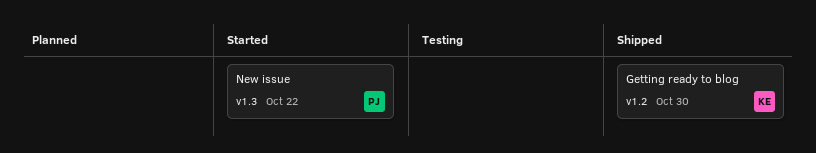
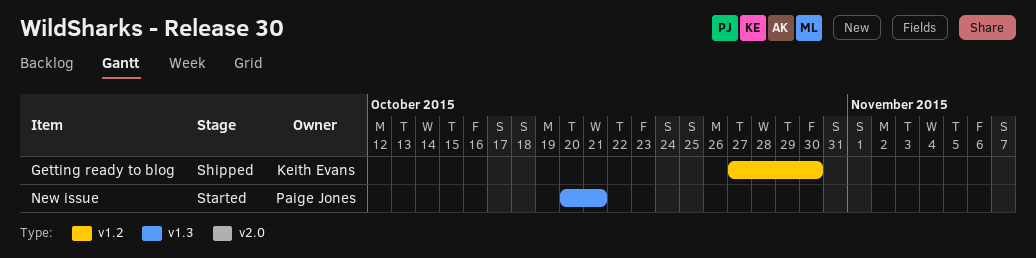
New issue, due: Oct 22 -> Oct 21

